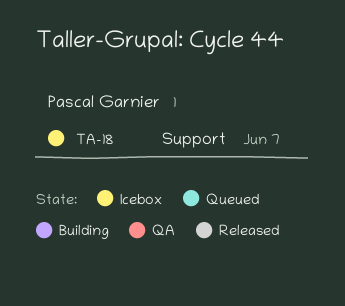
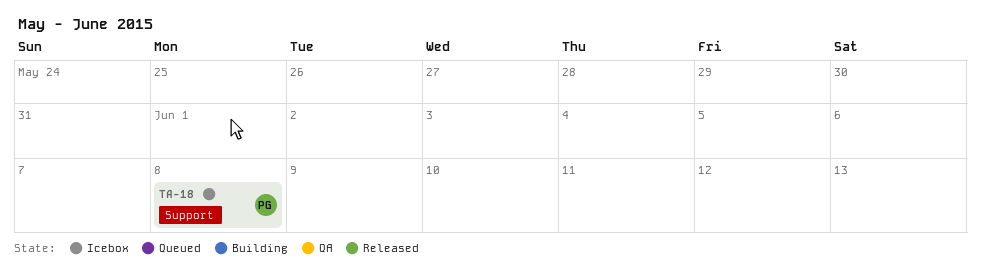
TA-18, due: Jun 7 -> Jun 8

